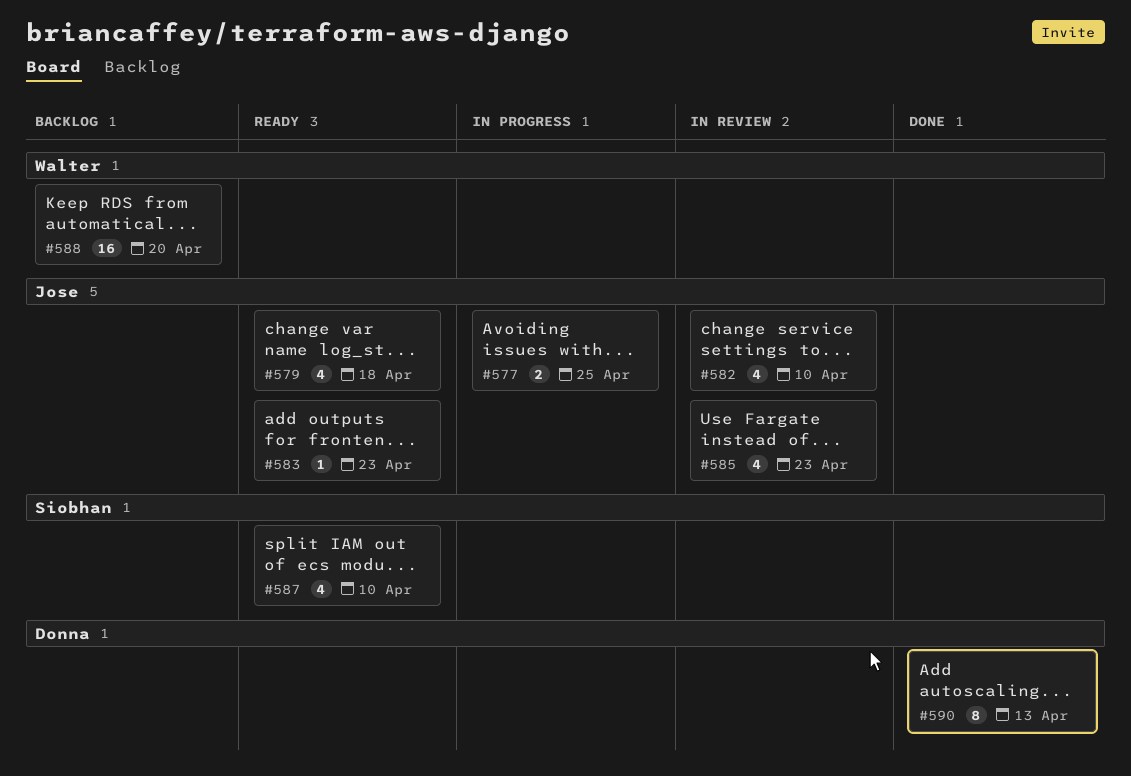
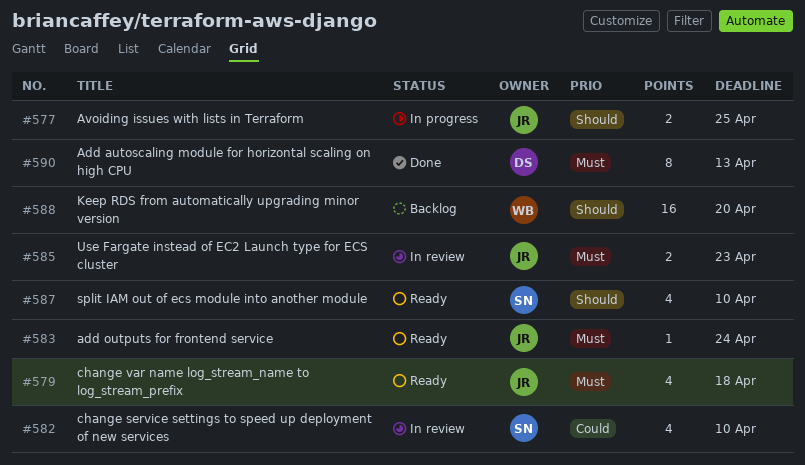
#582, owner: Jose -> Siobhan
#583, due: Apr 23 -> Apr 24
#585, estimate: 4 -> 2

